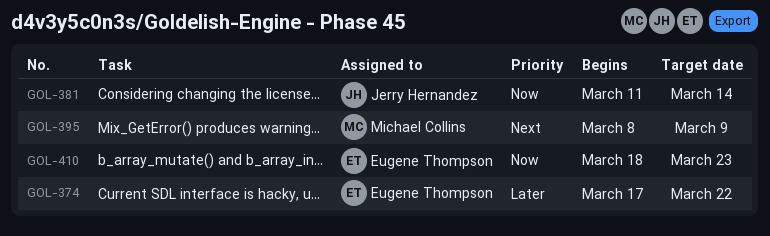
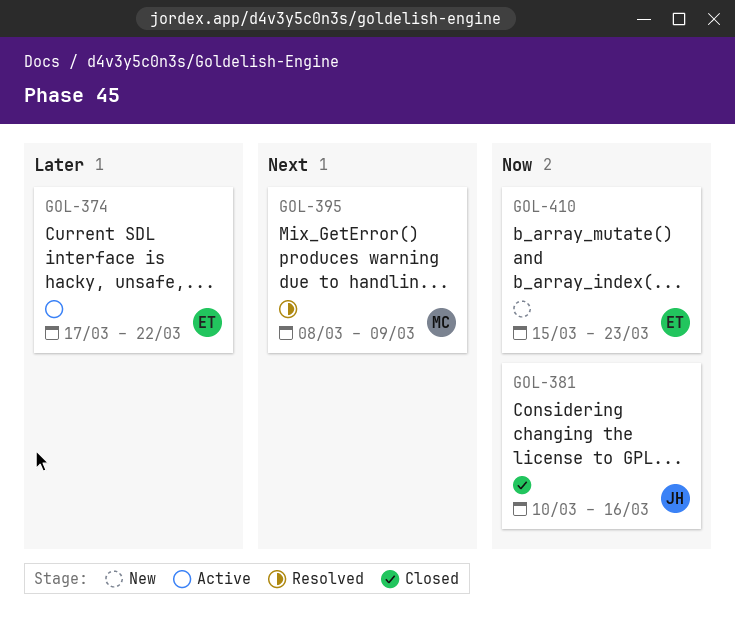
GOL-381, start: Mar 11 -> Mar 10
GOL-381, due: Mar 14 -> Mar 16
GOL-410, start: Mar 18 -> Mar 15

